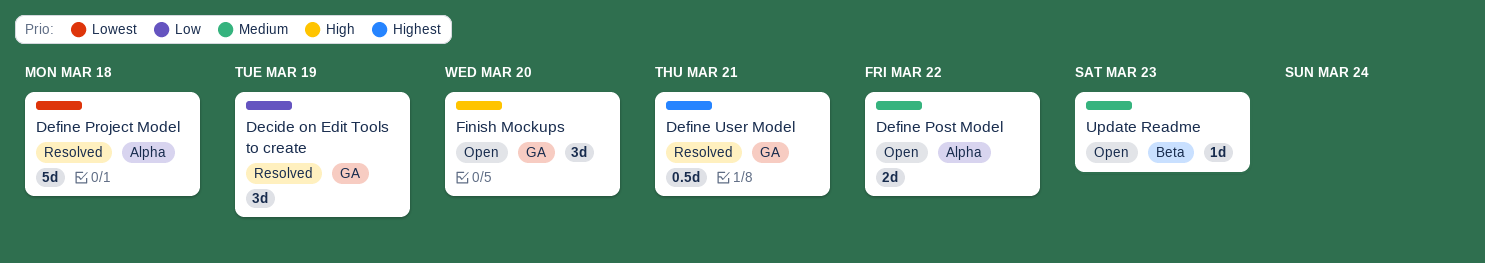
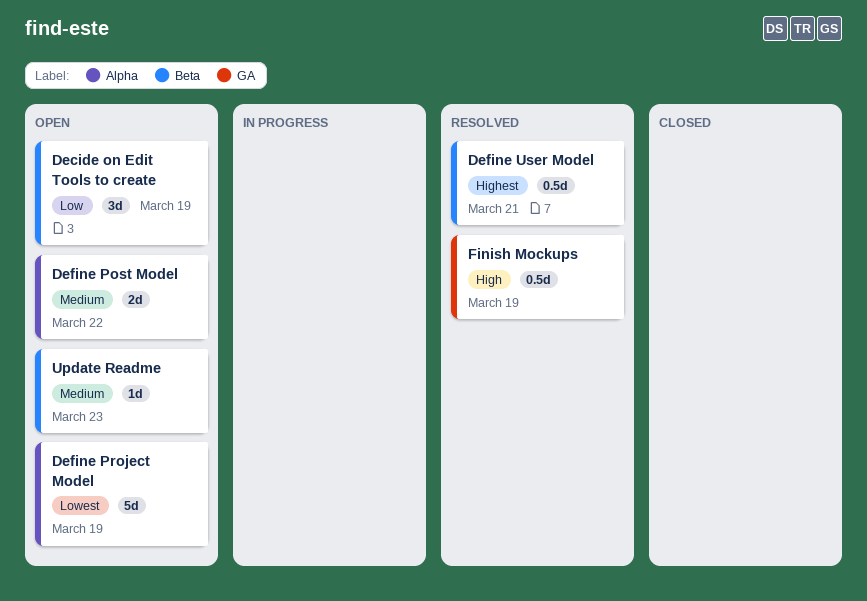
Decide on Edit Tools to create, status: Resolved -> Open
Decide on Edit Tools to create, label: GA -> Beta
Define Project Model, status: Resolved -> Open
Define Project Model, due: Mar 18 -> Mar 19
Define User Model, label: GA -> Beta
Finish Mockups, status: Open -> Resolved
Finish Mockups, estimate: 3d -> 0.5d
Finish Mockups, due: Mar 20 -> Mar 19

